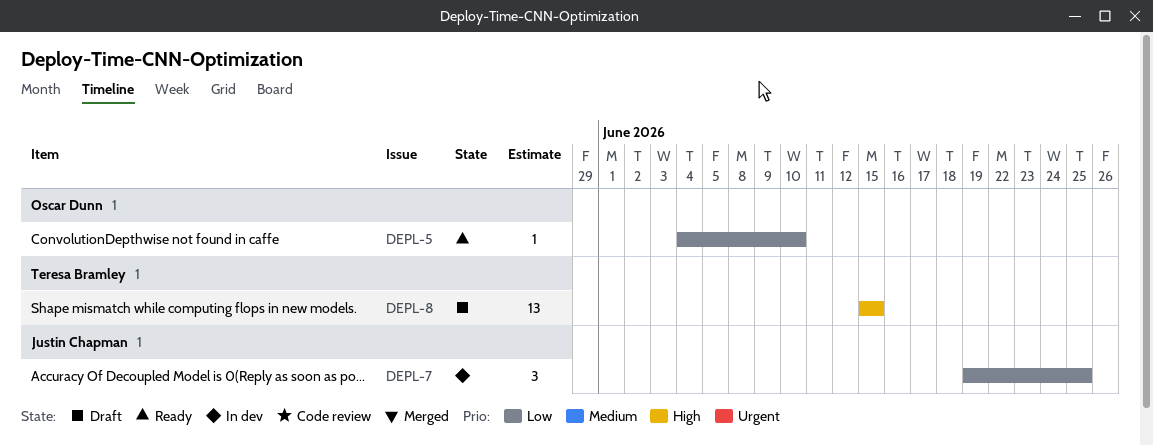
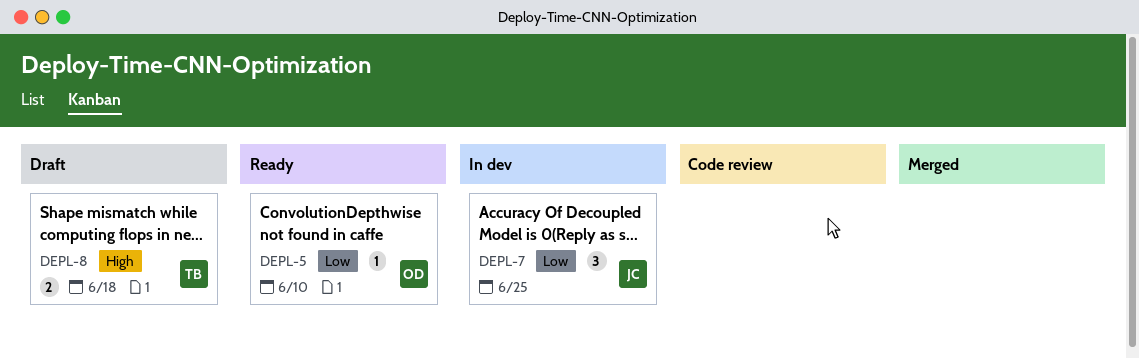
DEPL-8, estimate: 13 -> 2
DEPL-8, due: Jun 15 -> Jun 18

